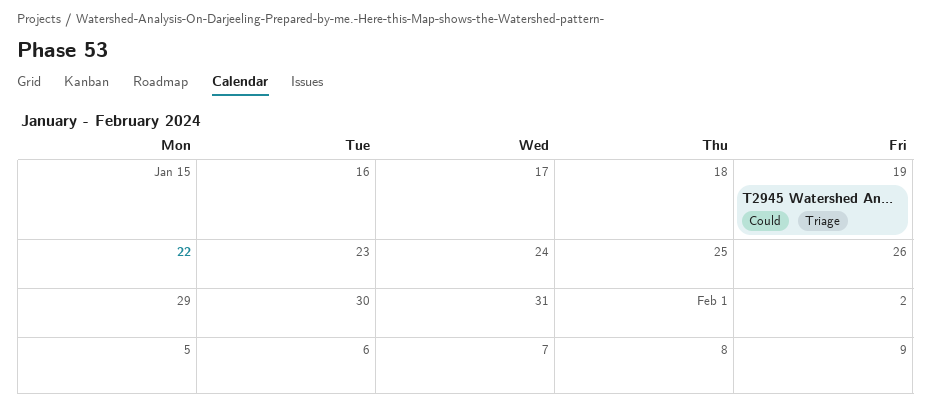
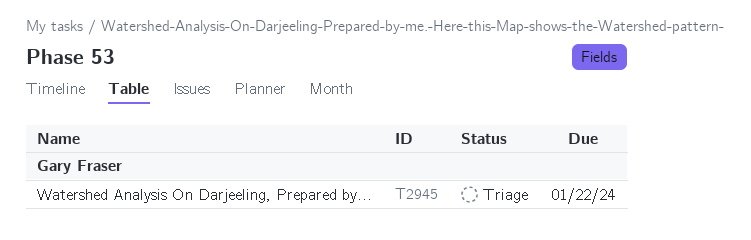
T2945, due: Jan 19 -> Jan 22

